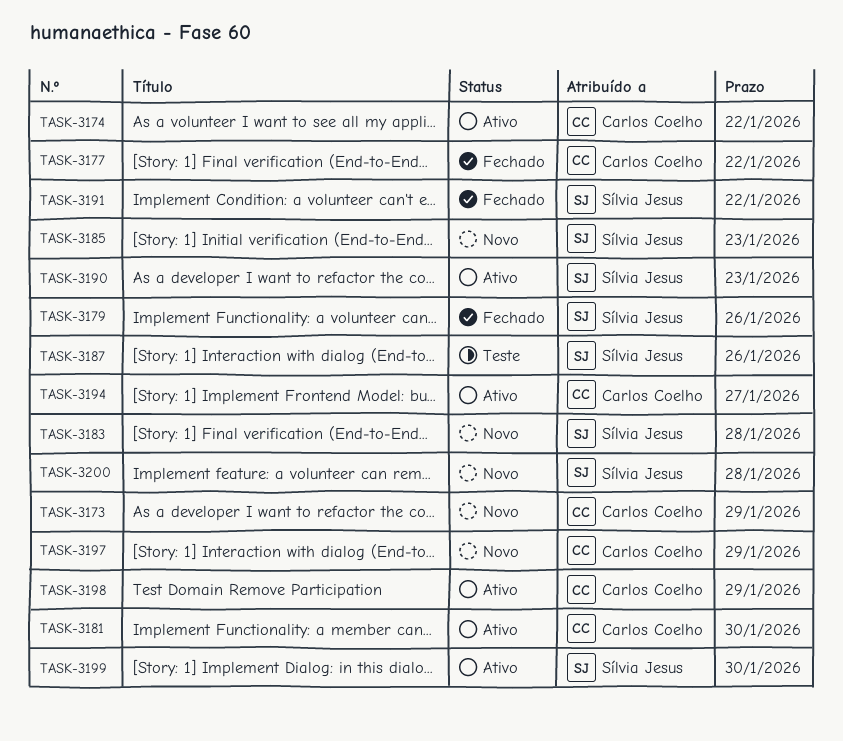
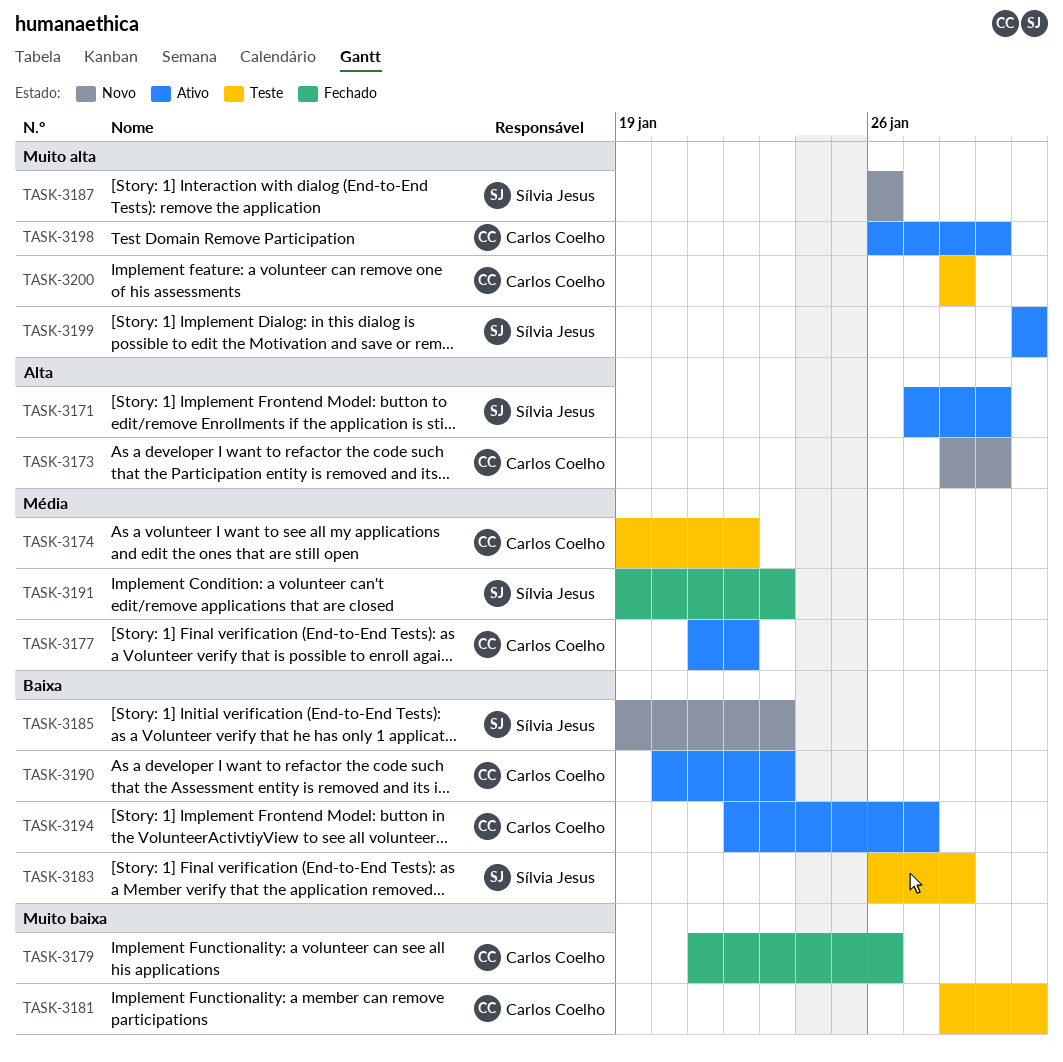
TASK-3171: none -> present
TASK-3174, status: Ativo -> Teste
TASK-3177, status: Fechado -> Ativo
TASK-3179, owner: Sílvia Jesus -> Carlos Coelho
TASK-3181, status: Ativo -> Teste
TASK-3183, status: Novo -> Teste
TASK-3187, status: Teste -> Novo
TASK-3190, owner: Sílvia Jesus -> Carlos Coelho
TASK-3191, due: Jan 22 -> Jan 23
TASK-3197: present -> none
TASK-3200, status: Novo -> Teste
TASK-3200, owner: Sílvia Jesus -> Carlos Coelho

